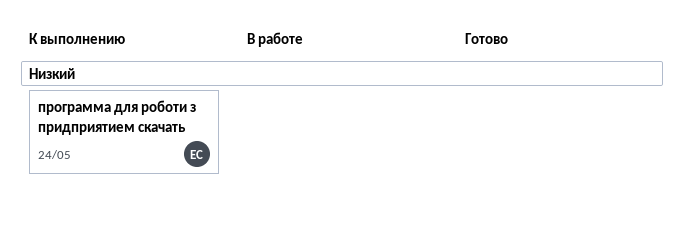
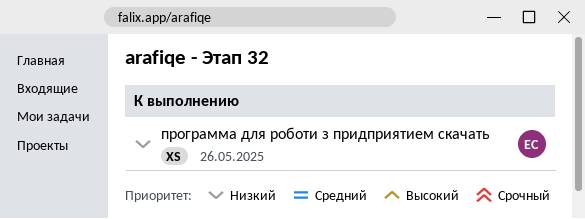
программа для роботи з придприятием скачать, due: May 24 -> May 26

